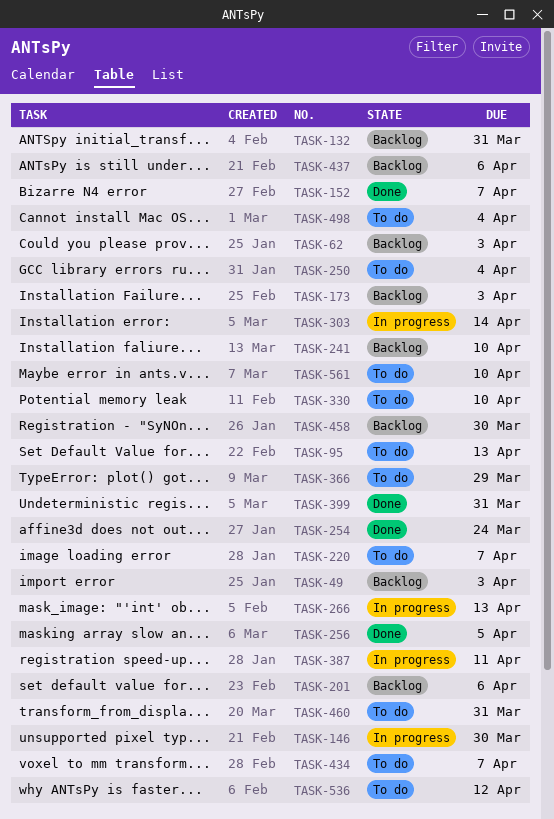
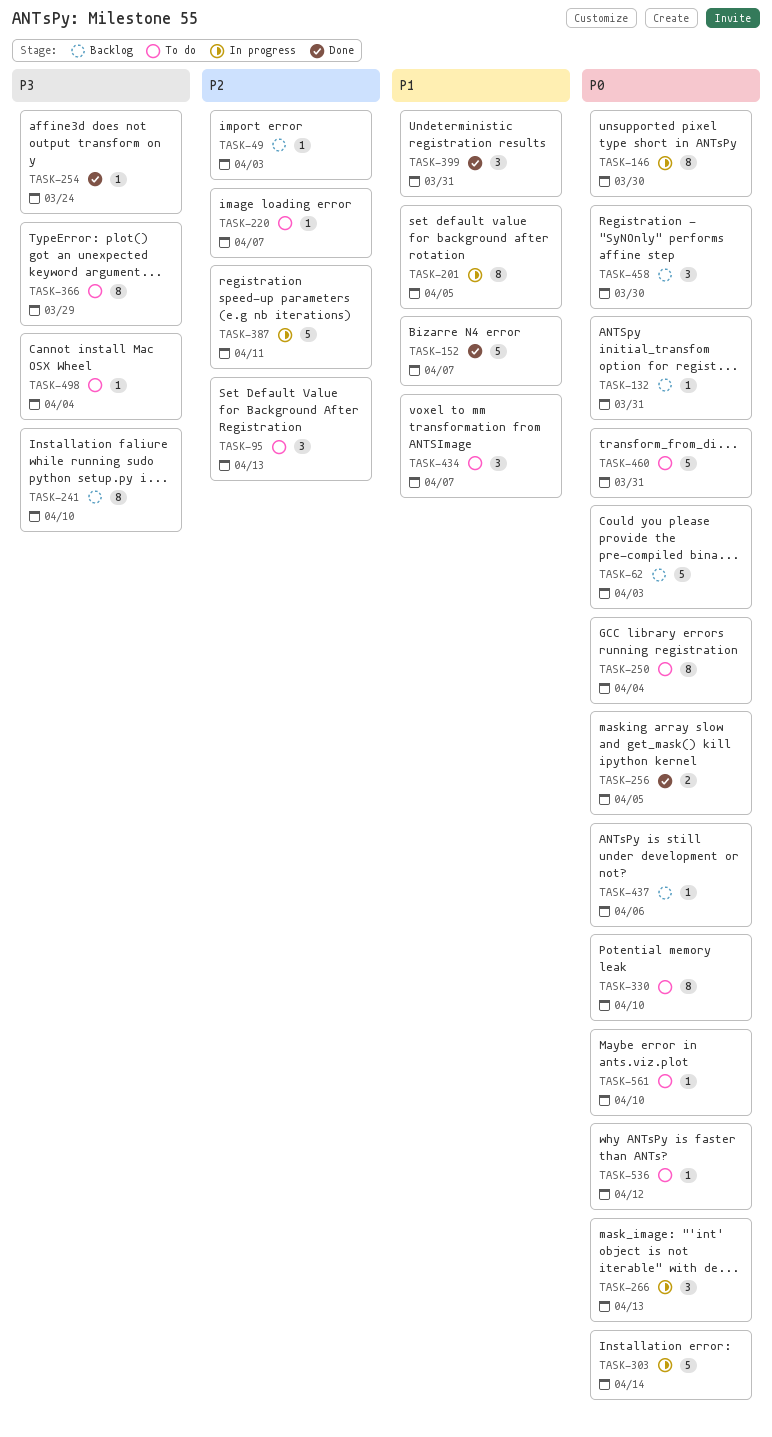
TASK-173: present -> none
TASK-201, status: Backlog -> In progress
TASK-201, due: Apr 6 -> Apr 5

